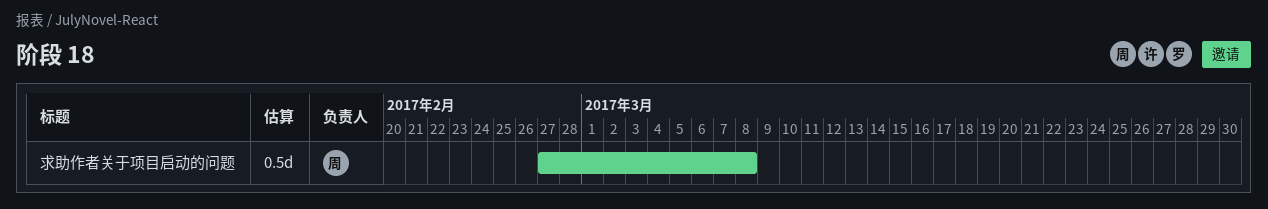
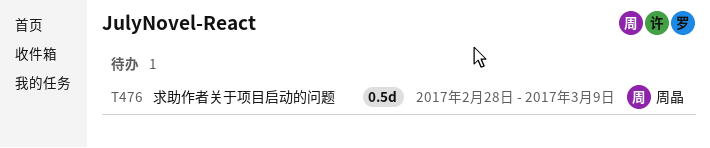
求助作者关于项目启动的问题, start: Feb 27 -> Feb 28
求助作者关于项目启动的问题, due: Mar 8 -> Mar 9

